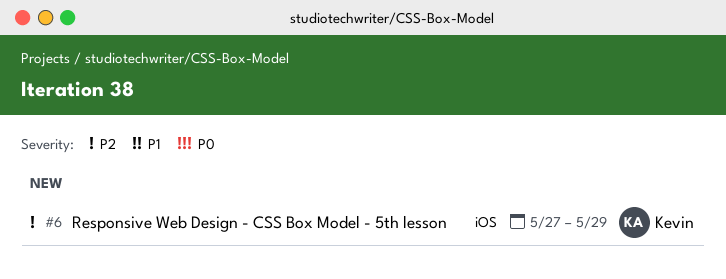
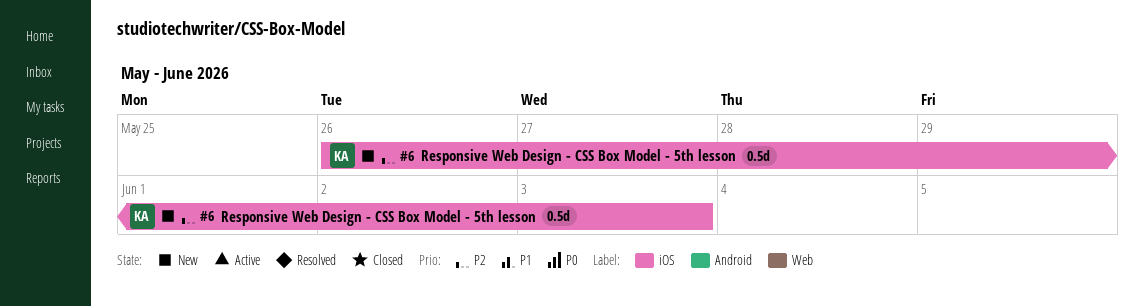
#6, start: May 27 -> May 26
#6, due: May 29 -> Jun 3

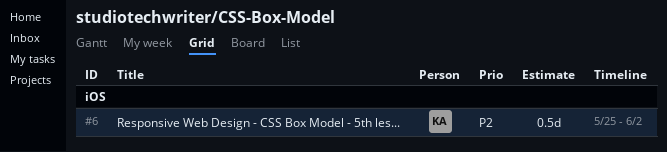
#6, start: May 26 -> May 25
#6, due: Jun 3 -> Jun 2

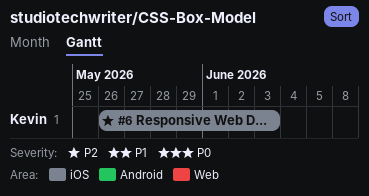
#6, start: May 25 -> May 26
#6, due: Jun 2 -> Jun 3

